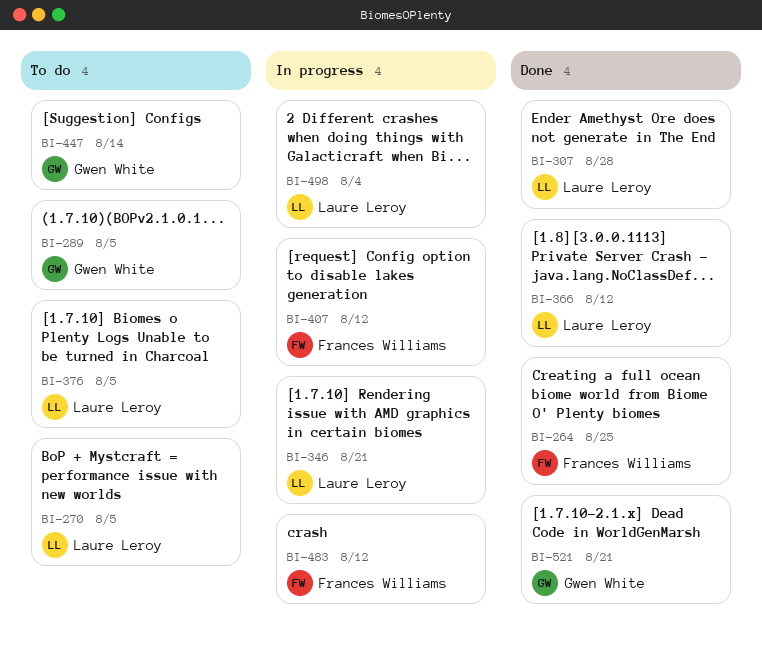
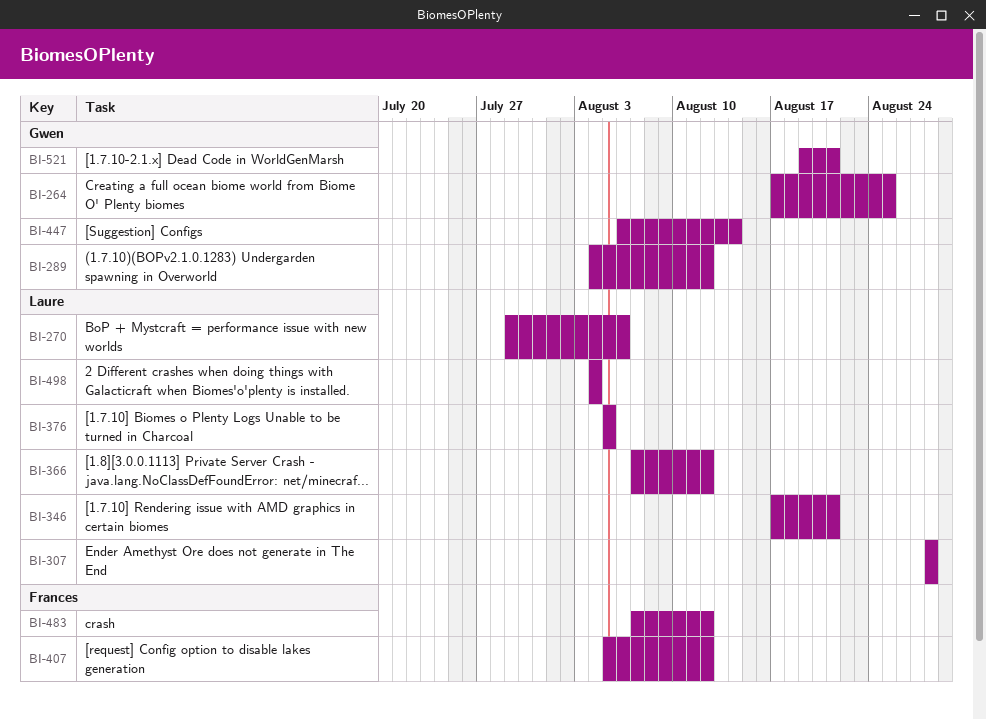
BI-264, owner: Frances Williams -> Gwen White
BI-270, due: Aug 5 -> Aug 6
BI-289, due: Aug 5 -> Aug 12

